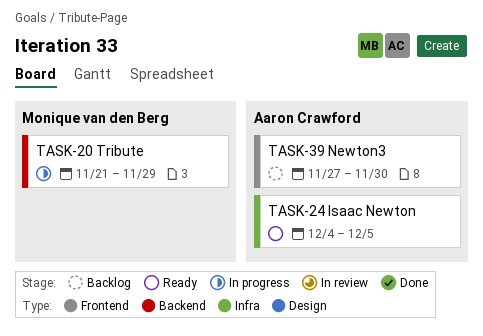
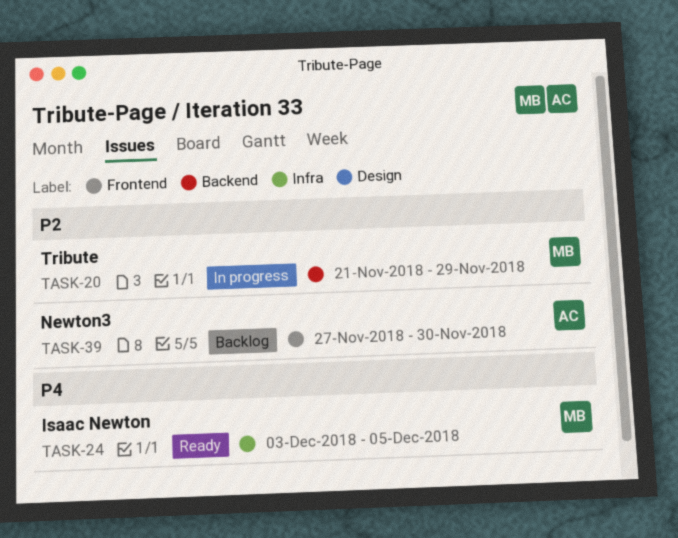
TASK-24, owner: Aaron Crawford -> Monique van den Berg
TASK-24, start: Dec 4 -> Dec 3

